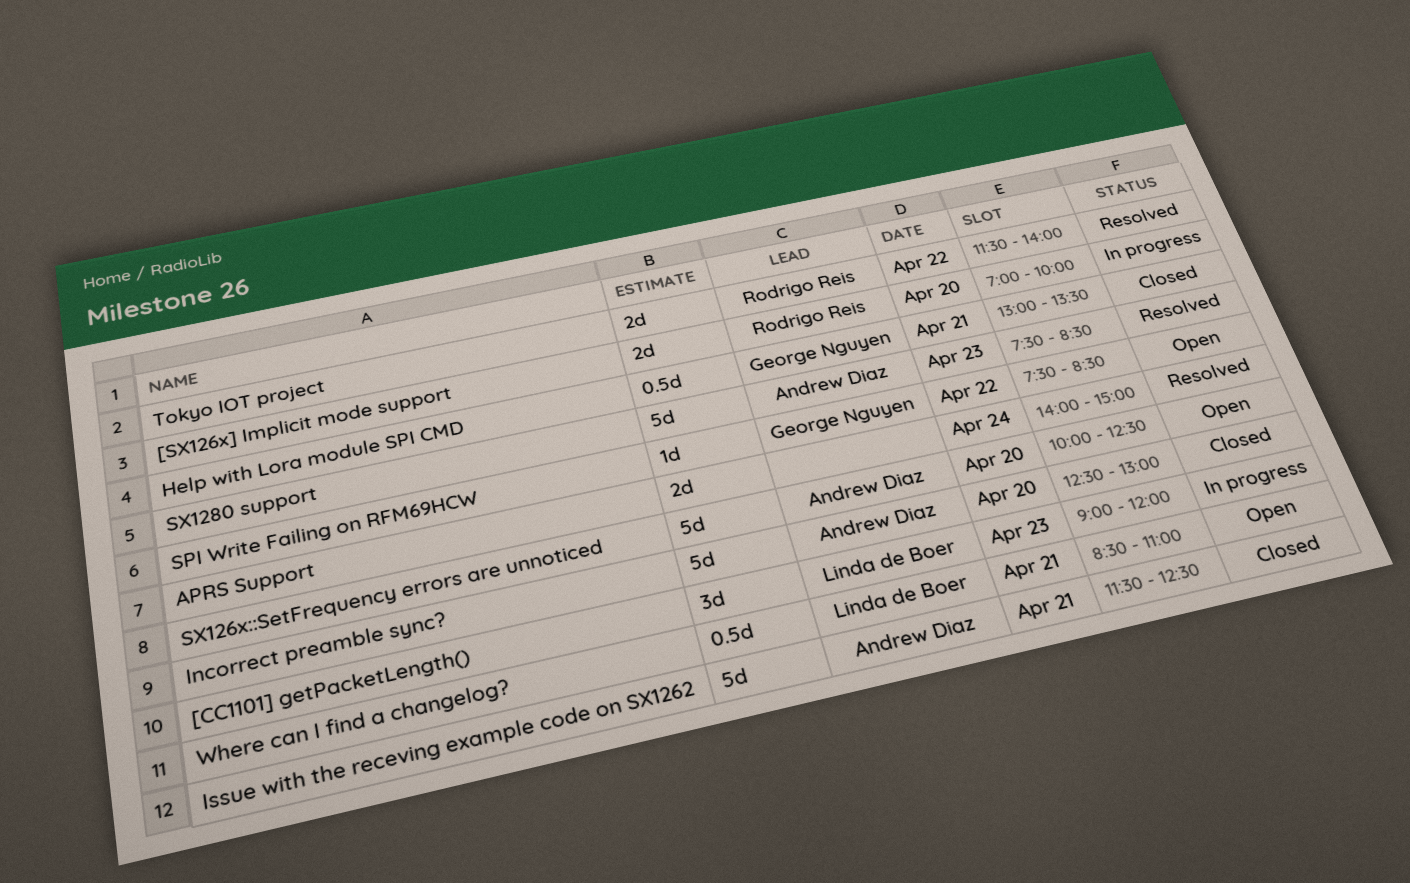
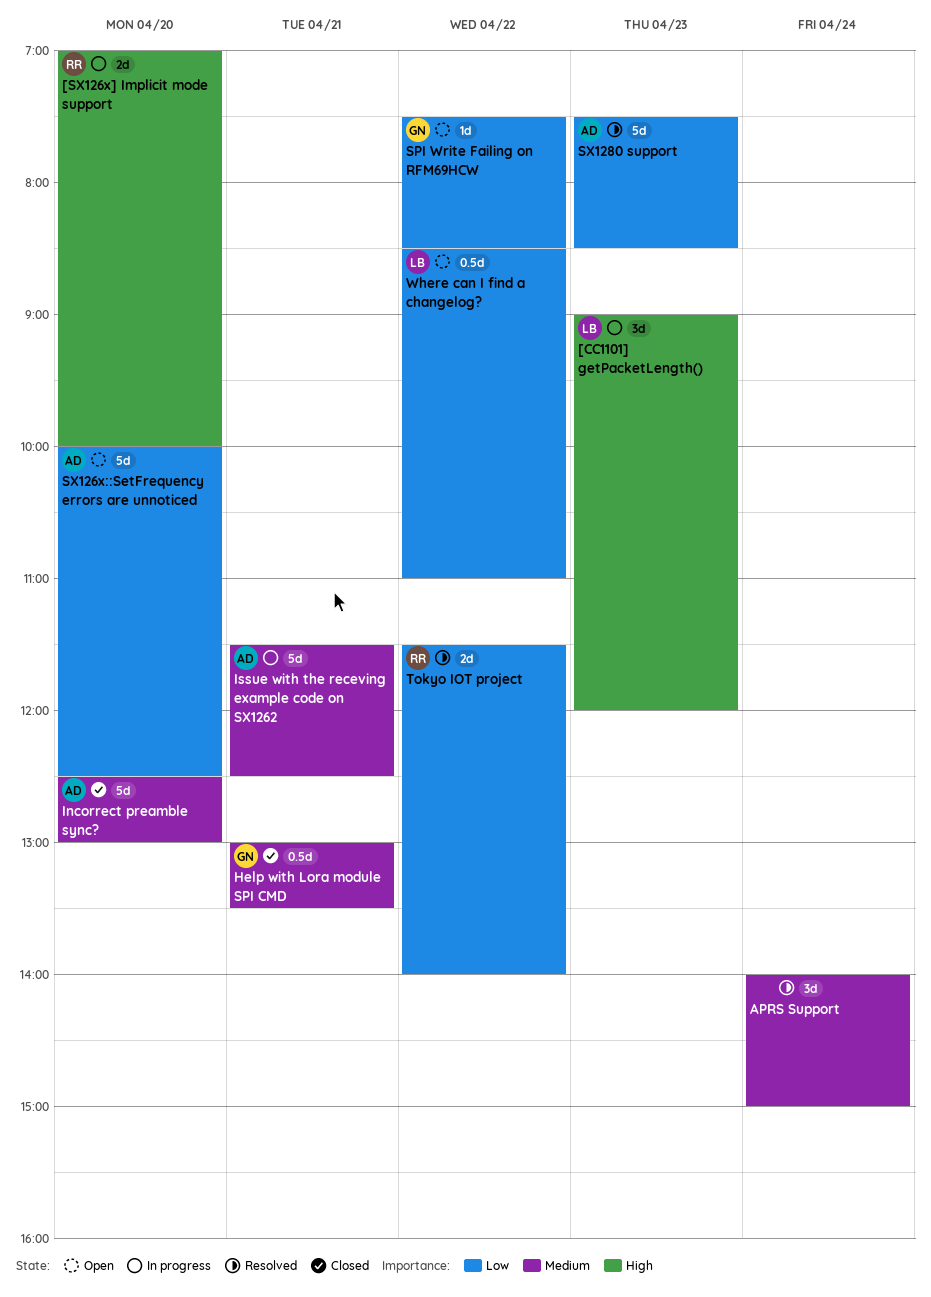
APRS Support, estimate: 2d -> 3d
Issue with the receving example code on SX1262, status: Closed -> In progress
Where can I find a changelog?, day: Apr 21 -> Apr 22

